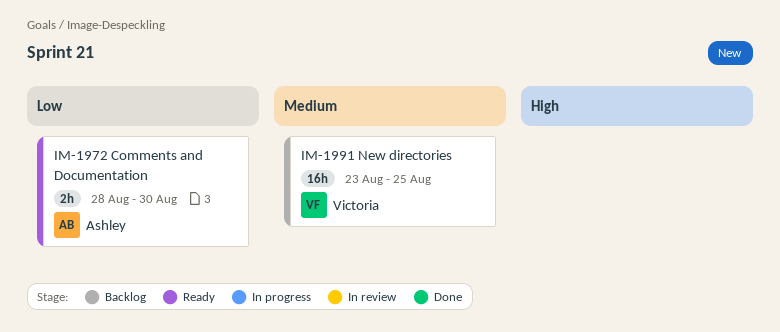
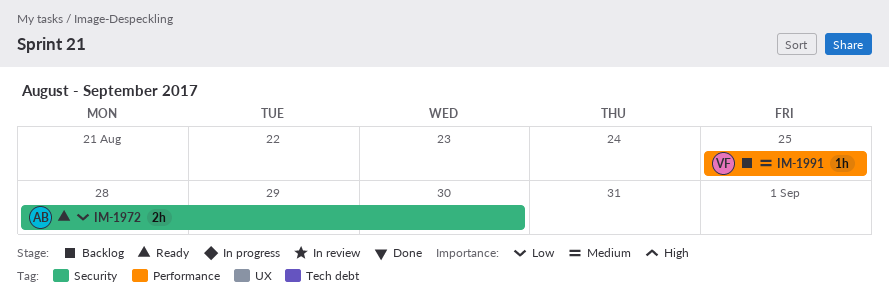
IM-1991, estimate: 16h -> 1h
IM-1991, start: Aug 23 -> Aug 25

